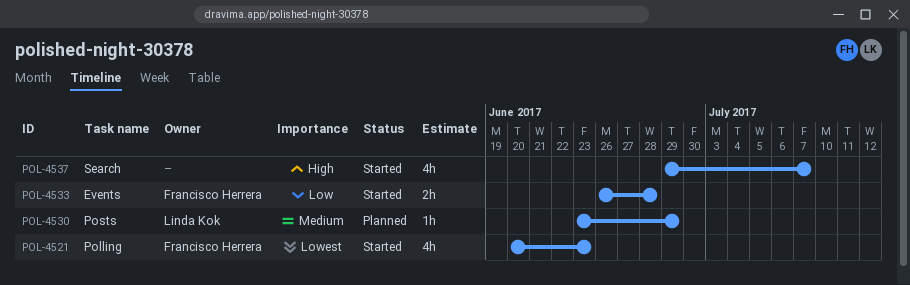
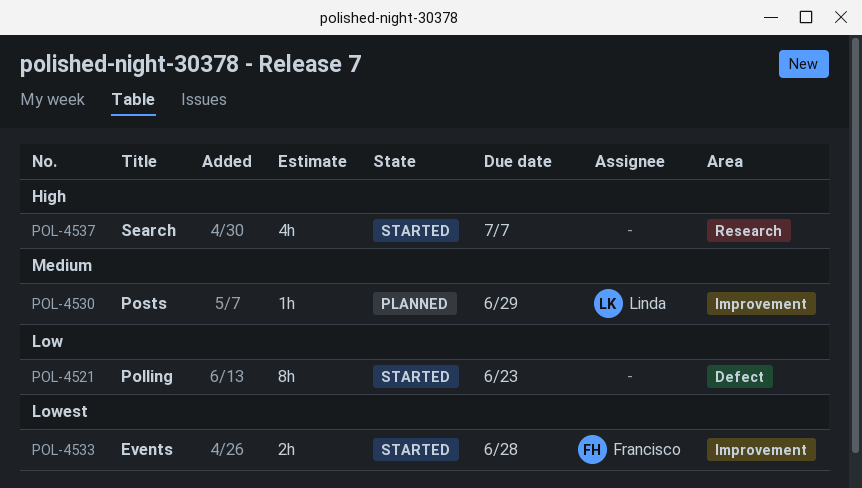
POL-4521, owner: Francisco Herrera -> none
POL-4521, priority: Lowest -> Low
POL-4521, estimate: 4h -> 8h
POL-4533, priority: Low -> Lowest

